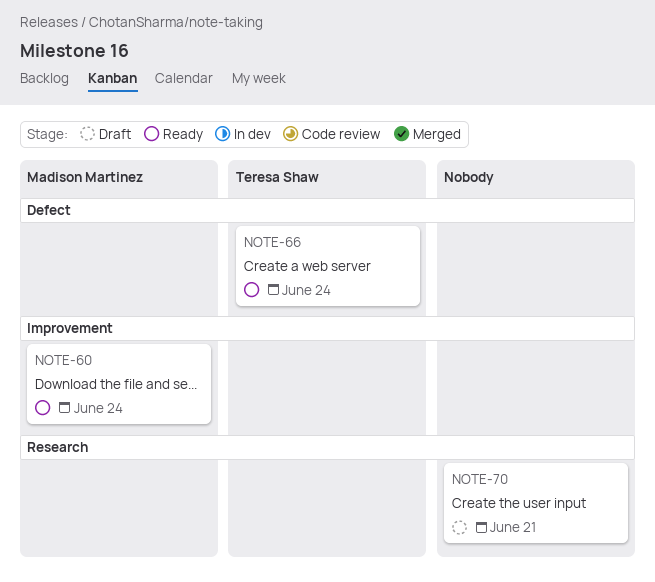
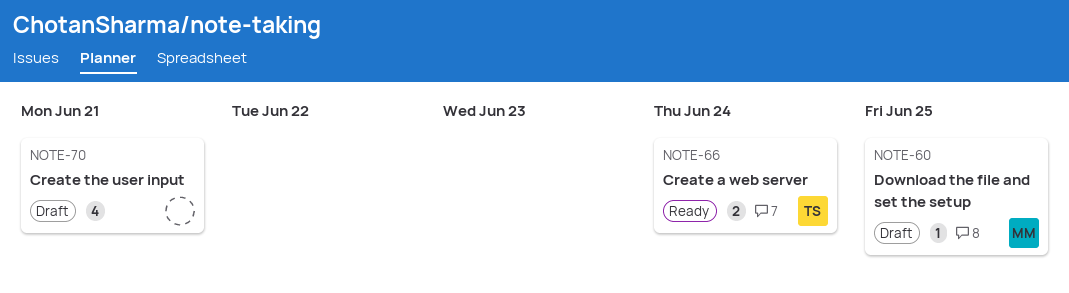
NOTE-60, status: Ready -> Draft
NOTE-60, due: Jun 24 -> Jun 25

